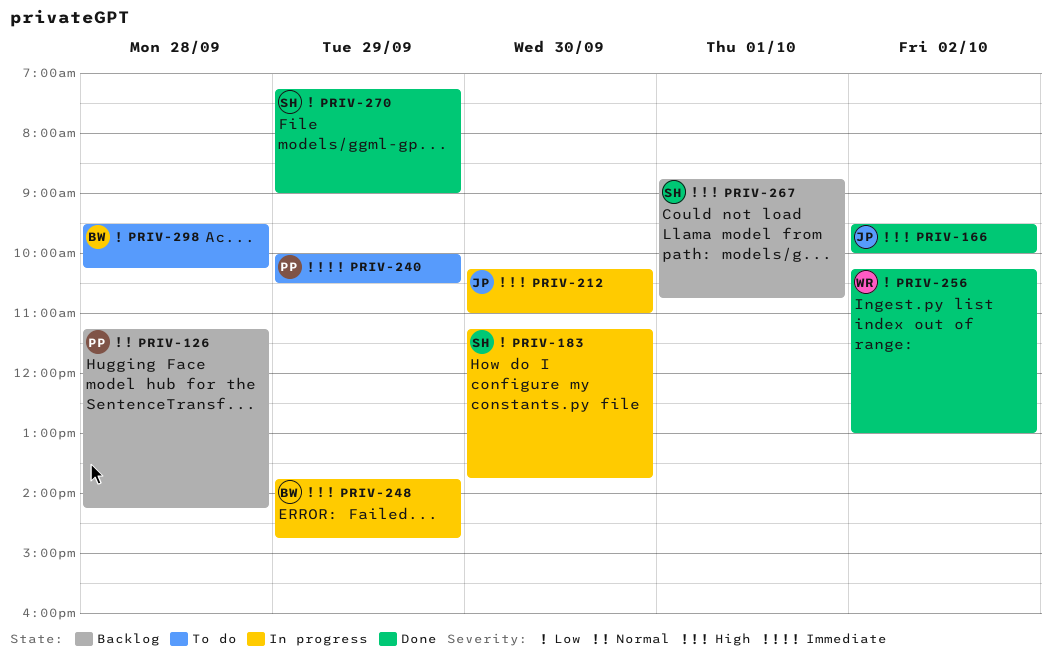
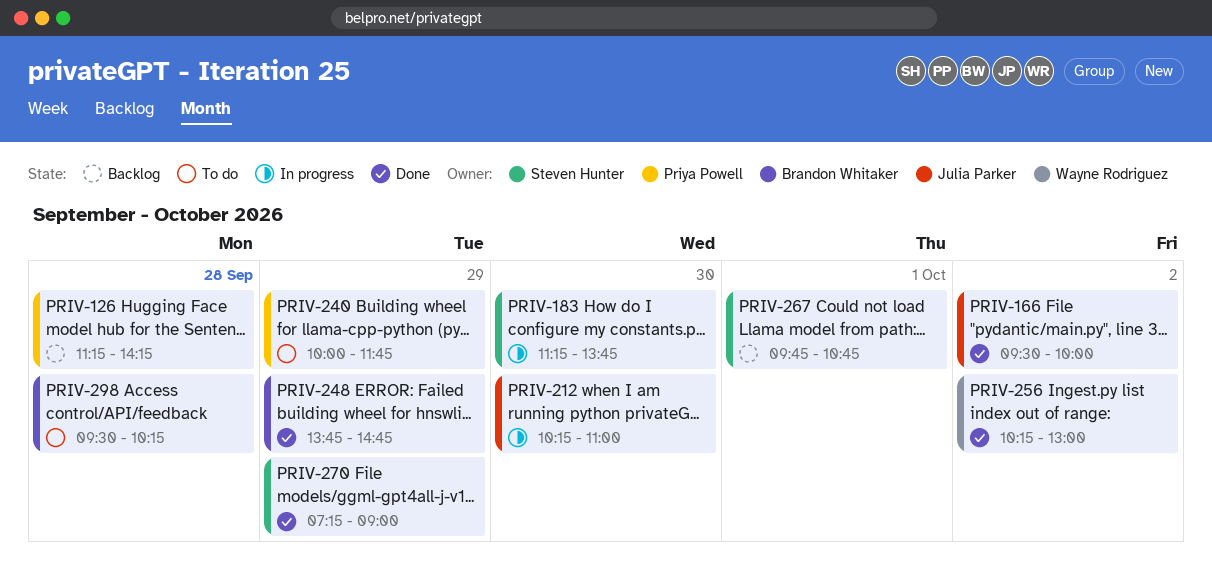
PRIV-240, ends: 10:30 -> 11:45
PRIV-248, status: In progress -> Done
PRIV-267, begins: 08:45 -> 09:45

